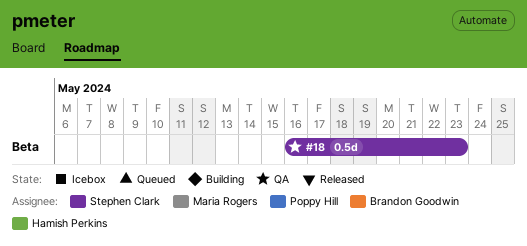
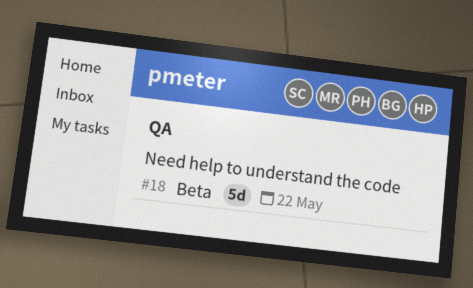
#18, estimate: 0.5d -> 5d
#18, due: May 23 -> May 22

